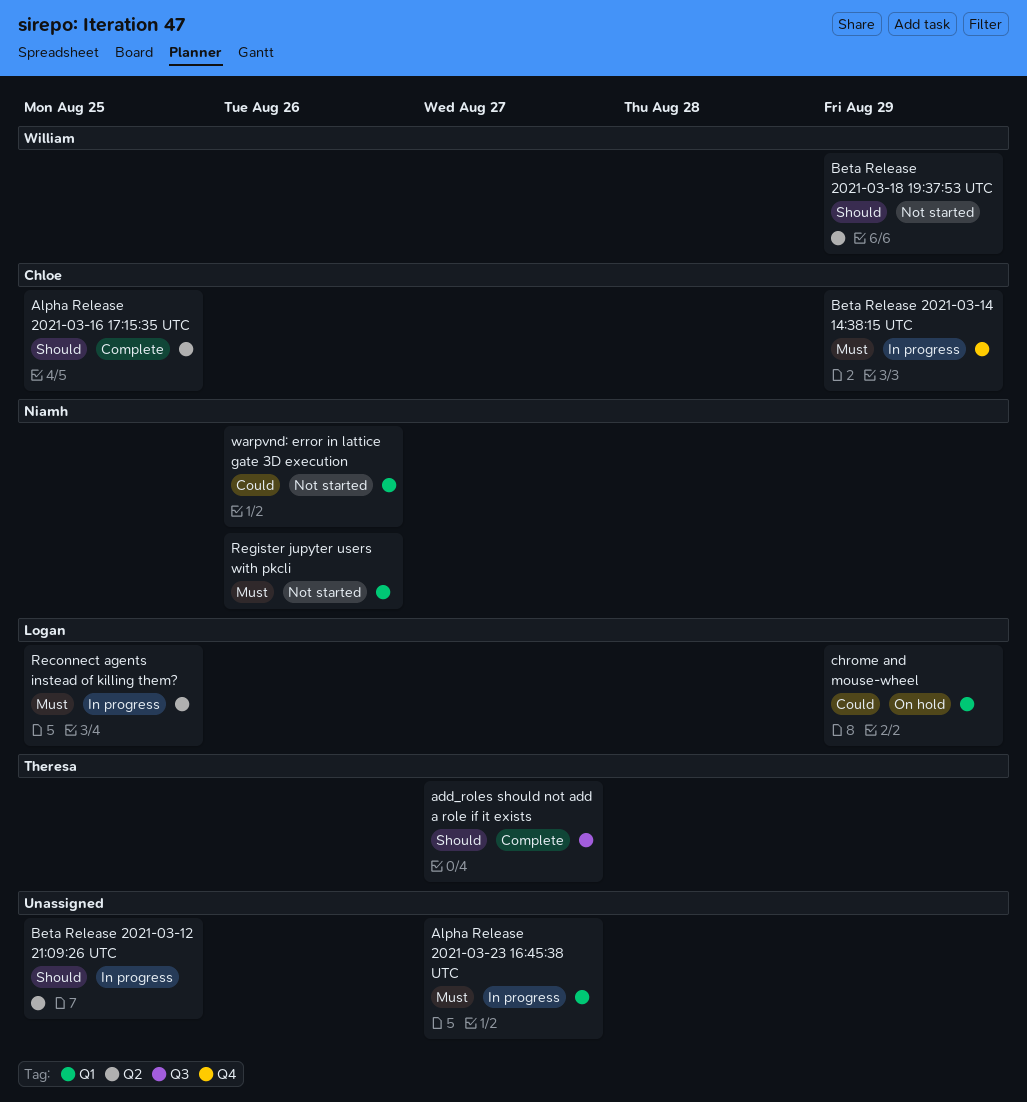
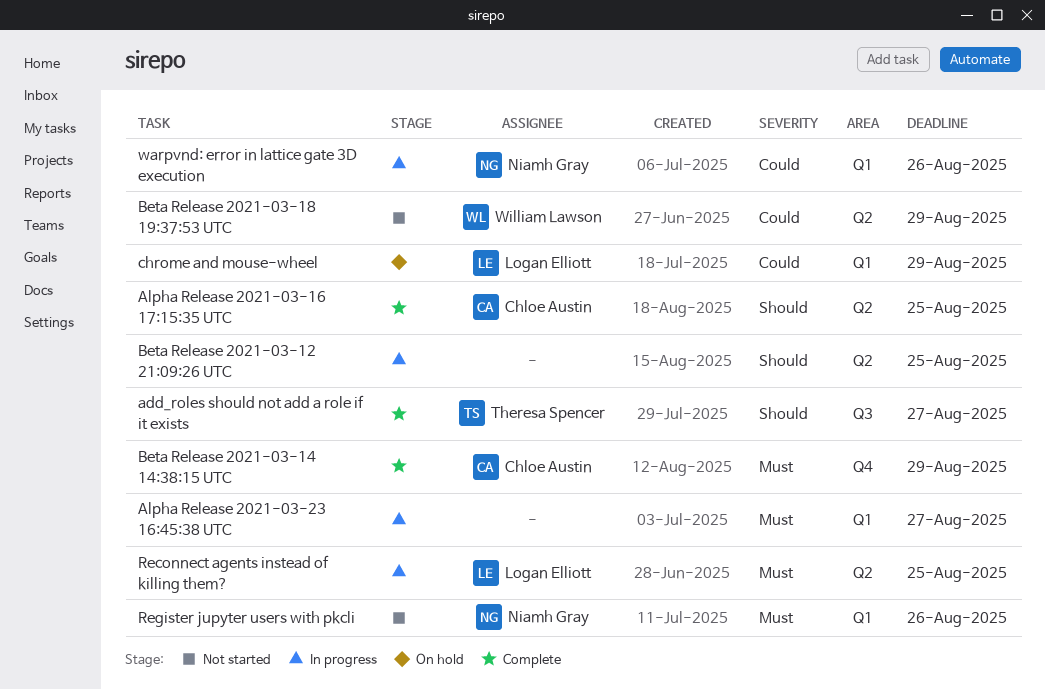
Beta Release 2021-03-14 14:38:15 UTC, status: In progress -> Complete
Beta Release 2021-03-18 19:37:53 UTC, priority: Should -> Could
warpvnd: error in lattice gate 3D execution, status: Not started -> In progress

